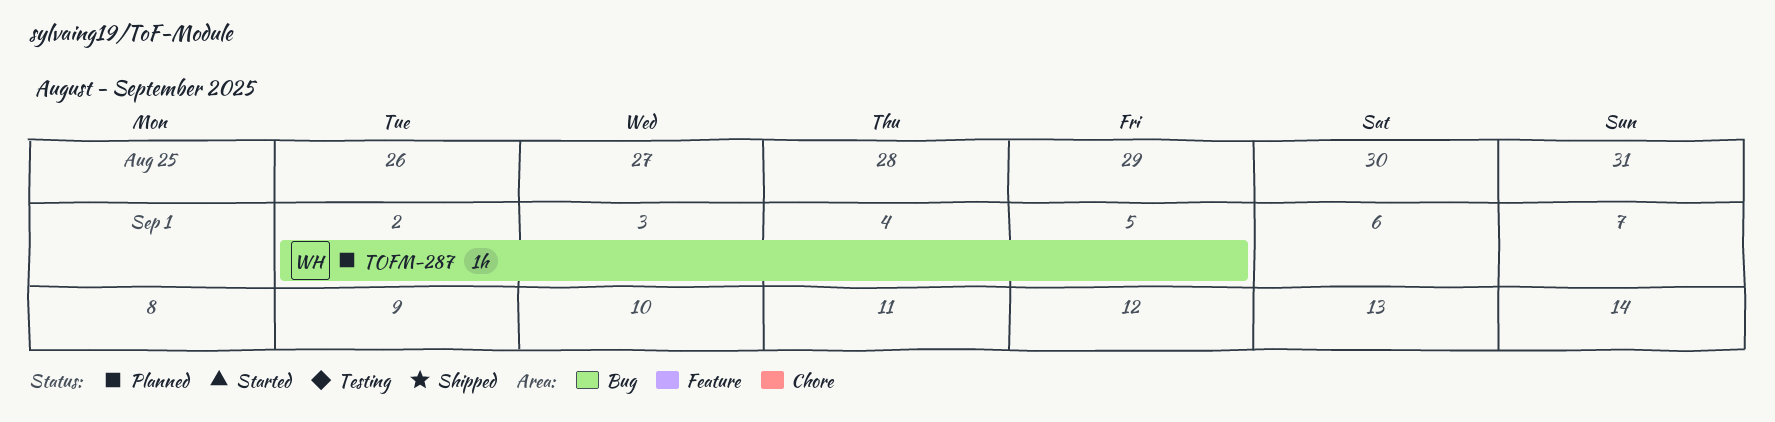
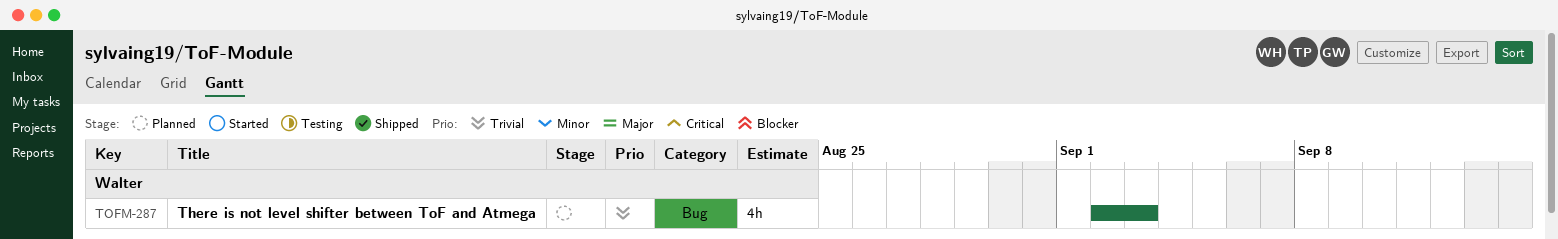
TOFM-287, estimate: 1h -> 4h
TOFM-287, due: Sep 5 -> Sep 3

